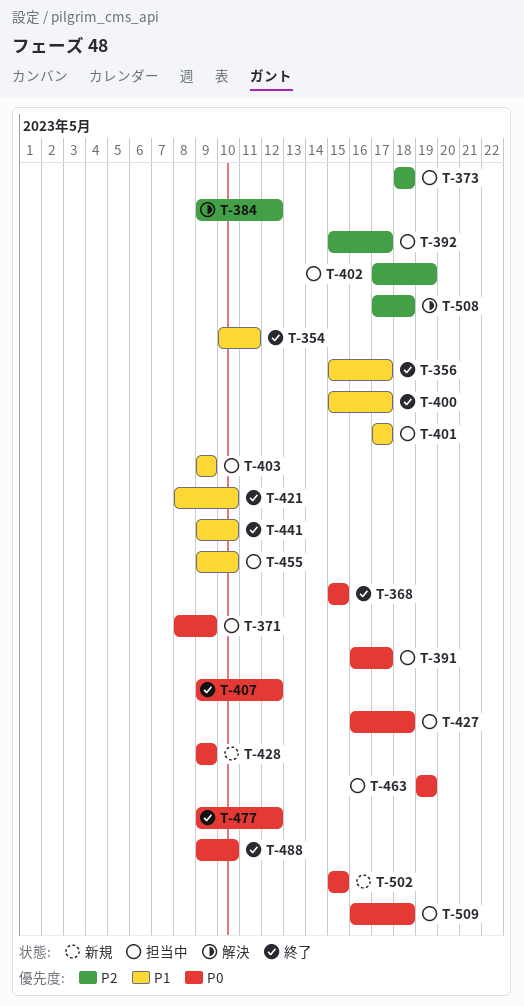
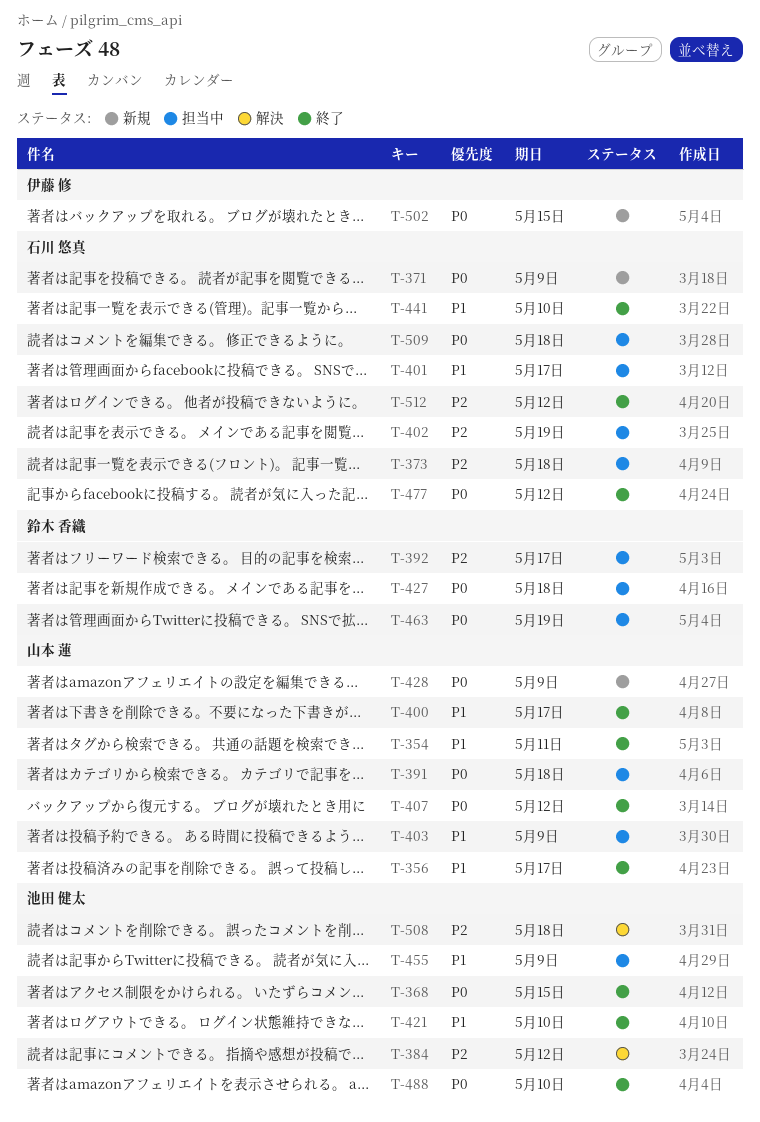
T-371, status: 担当中 -> 新規
T-391, due: May 17 -> May 18
T-455, due: May 10 -> May 9
T-512: none -> present

